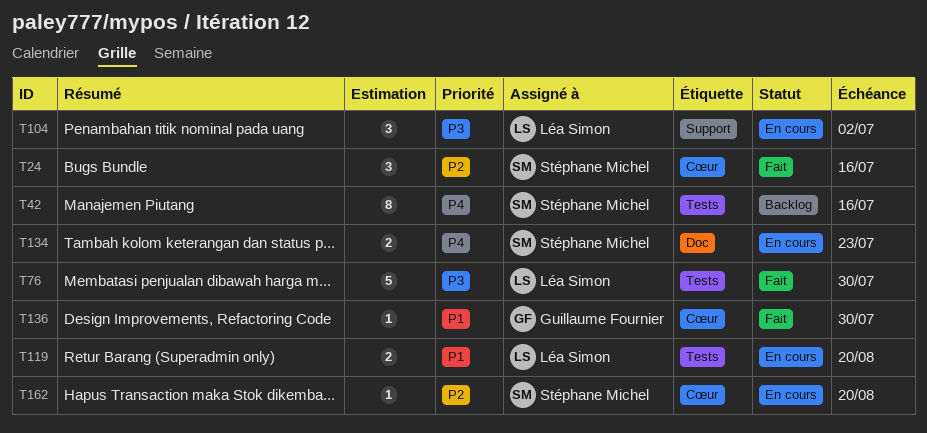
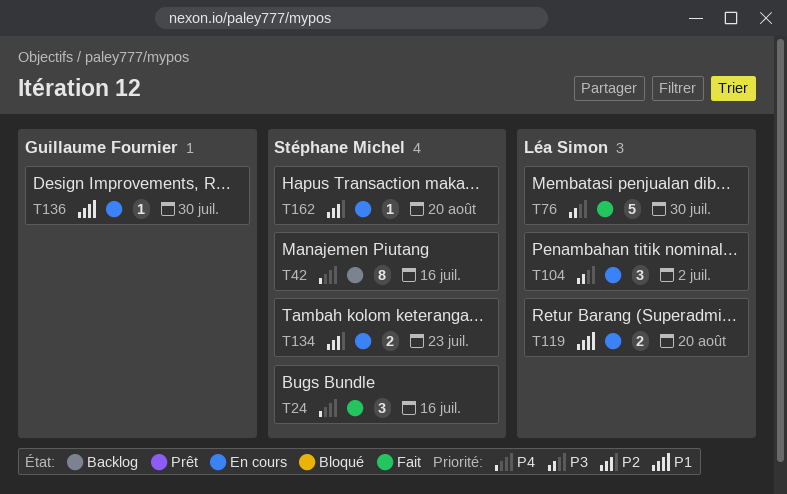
T24, priority: P2 -> P4
T134, priority: P4 -> P2
T136, status: Fait -> En cours

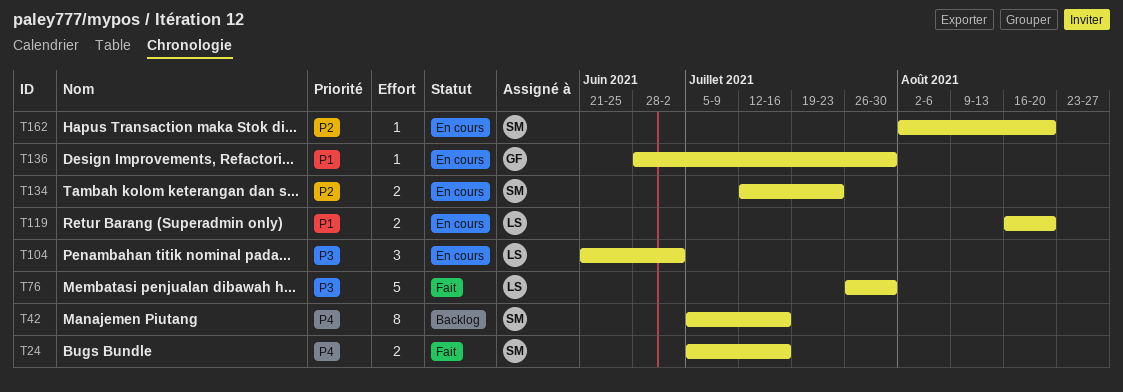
T24, estimate: 3 -> 2

